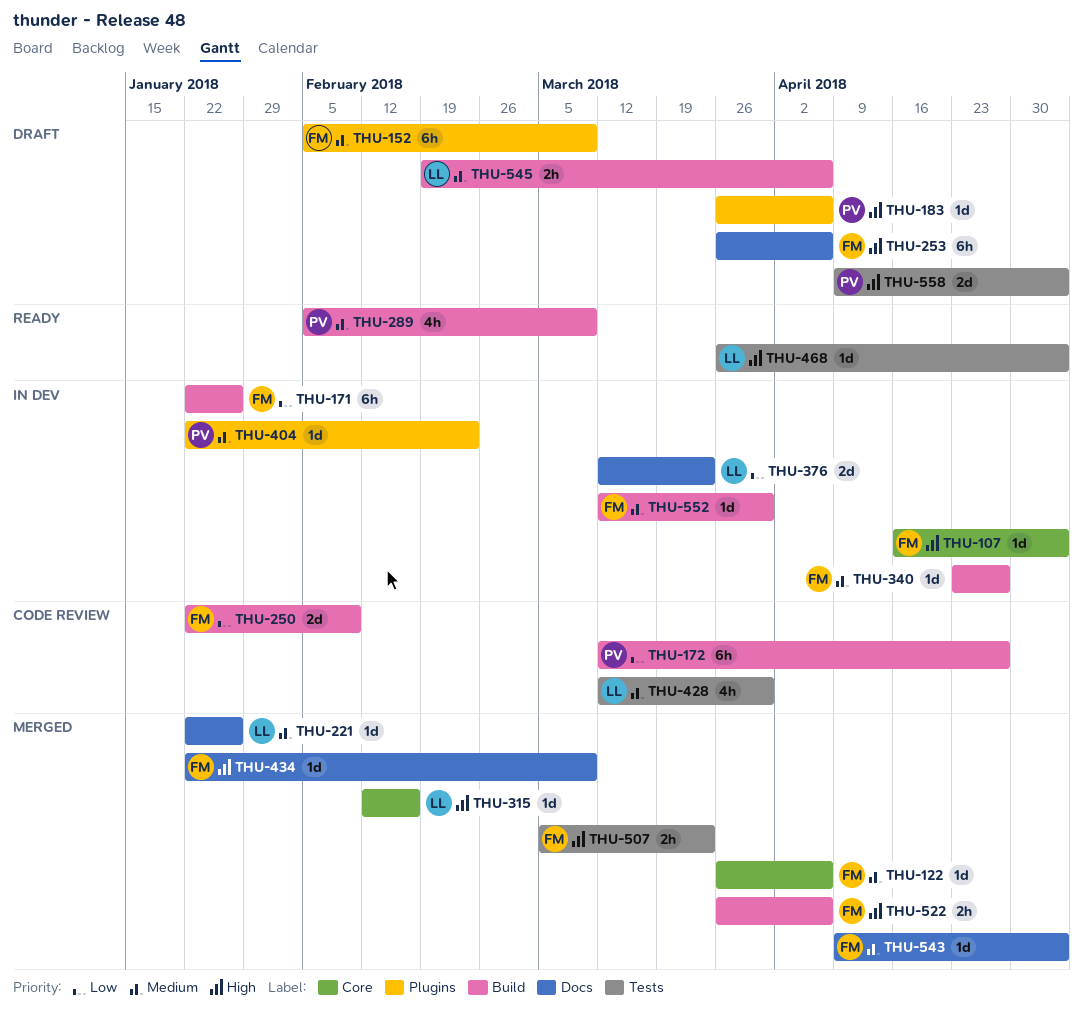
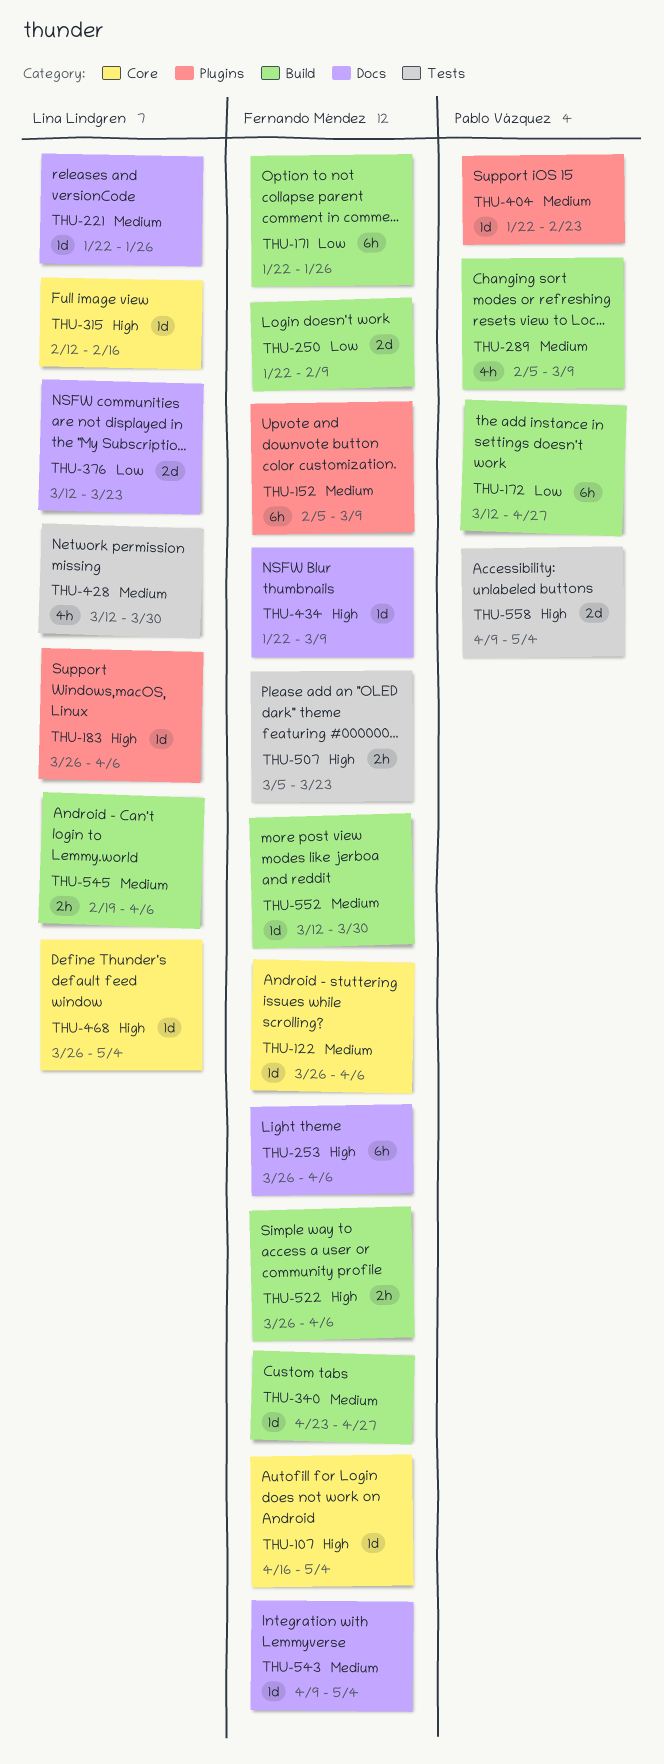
THU-183, owner: Pablo Vázquez -> Lina Lindgren
THU-468, label: Tests -> Core

